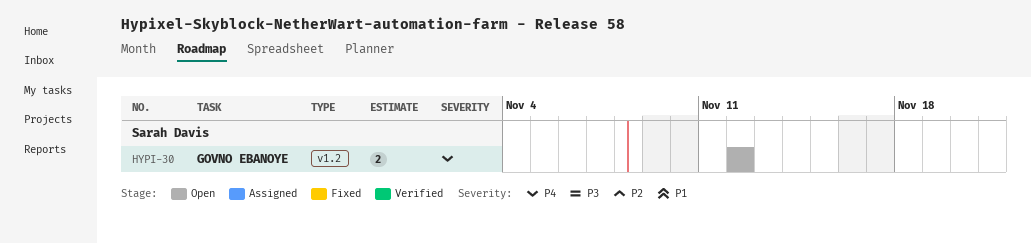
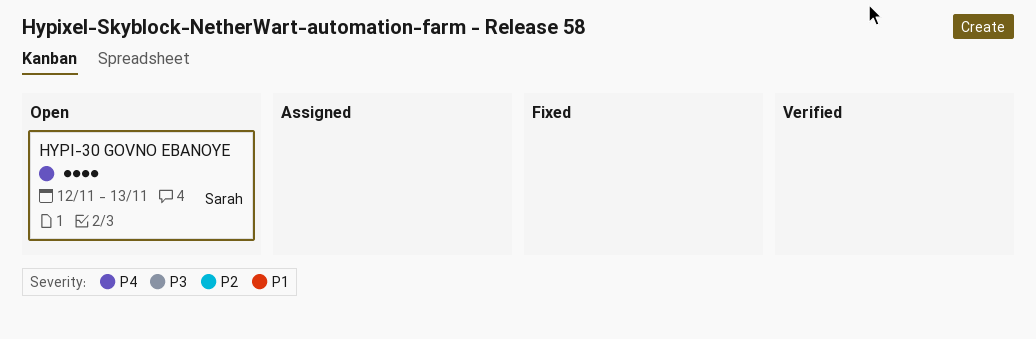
HYPI-30, estimate: 2 -> 4
HYPI-30, due: Nov 12 -> Nov 13

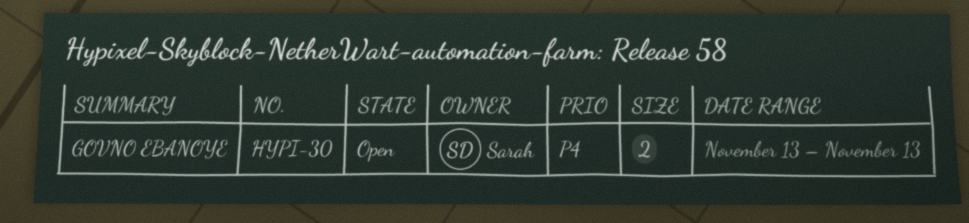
HYPI-30, estimate: 4 -> 2
HYPI-30, start: Nov 12 -> Nov 13

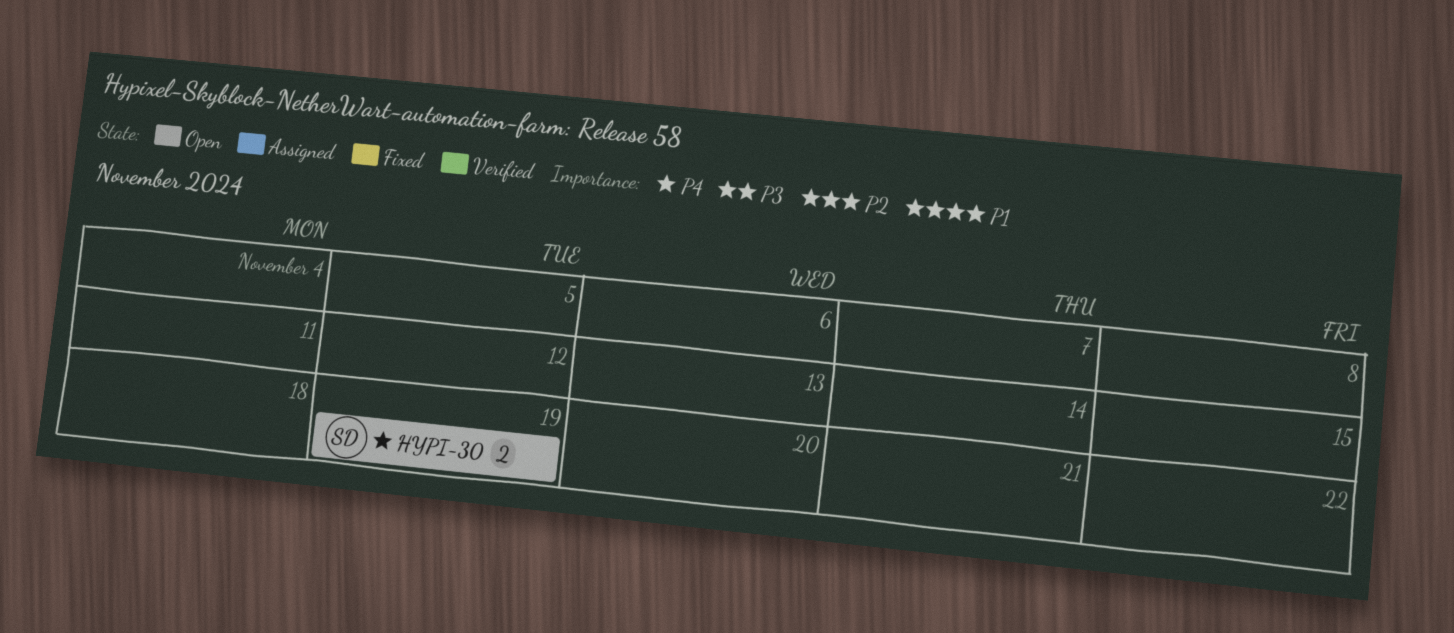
HYPI-30, start: Nov 13 -> Nov 19
HYPI-30, due: Nov 13 -> Nov 19

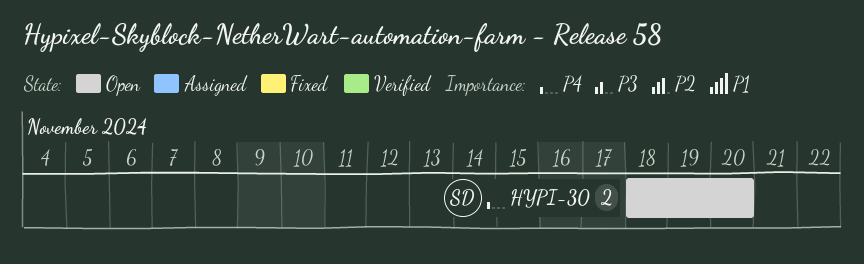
HYPI-30, start: Nov 19 -> Nov 18
HYPI-30, due: Nov 19 -> Nov 20

